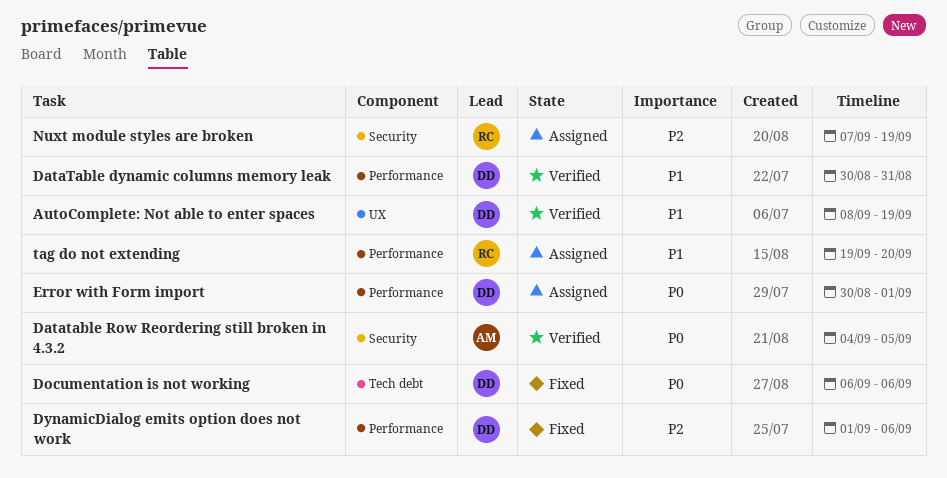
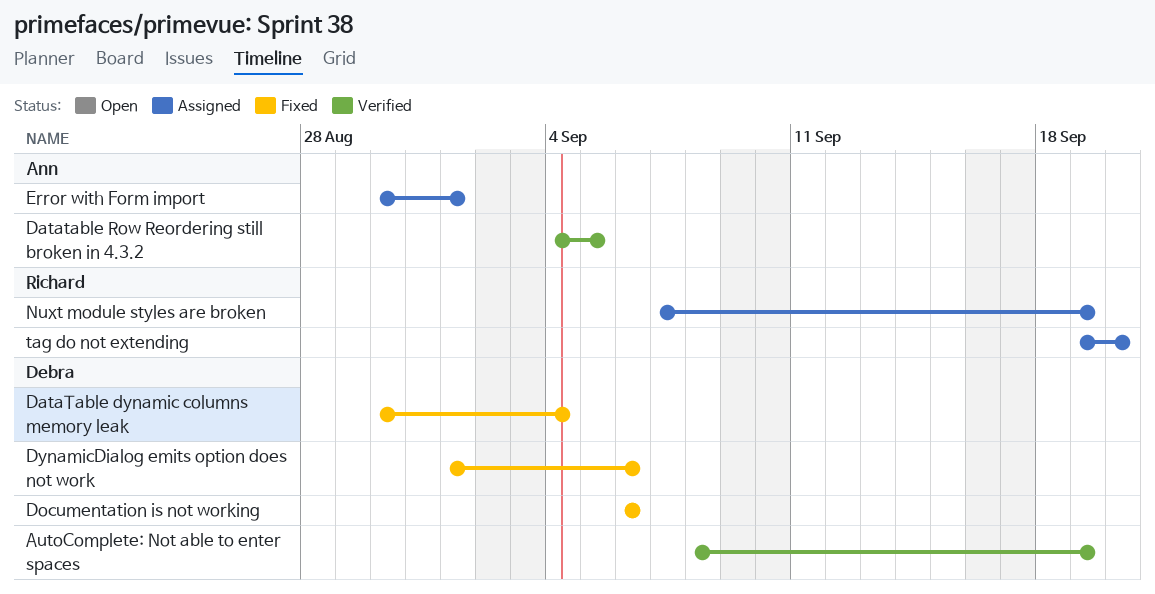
DataTable dynamic columns memory leak, status: Verified -> Fixed
DataTable dynamic columns memory leak, due: Aug 31 -> Sep 4
Error with Form import, owner: Debra -> Ann

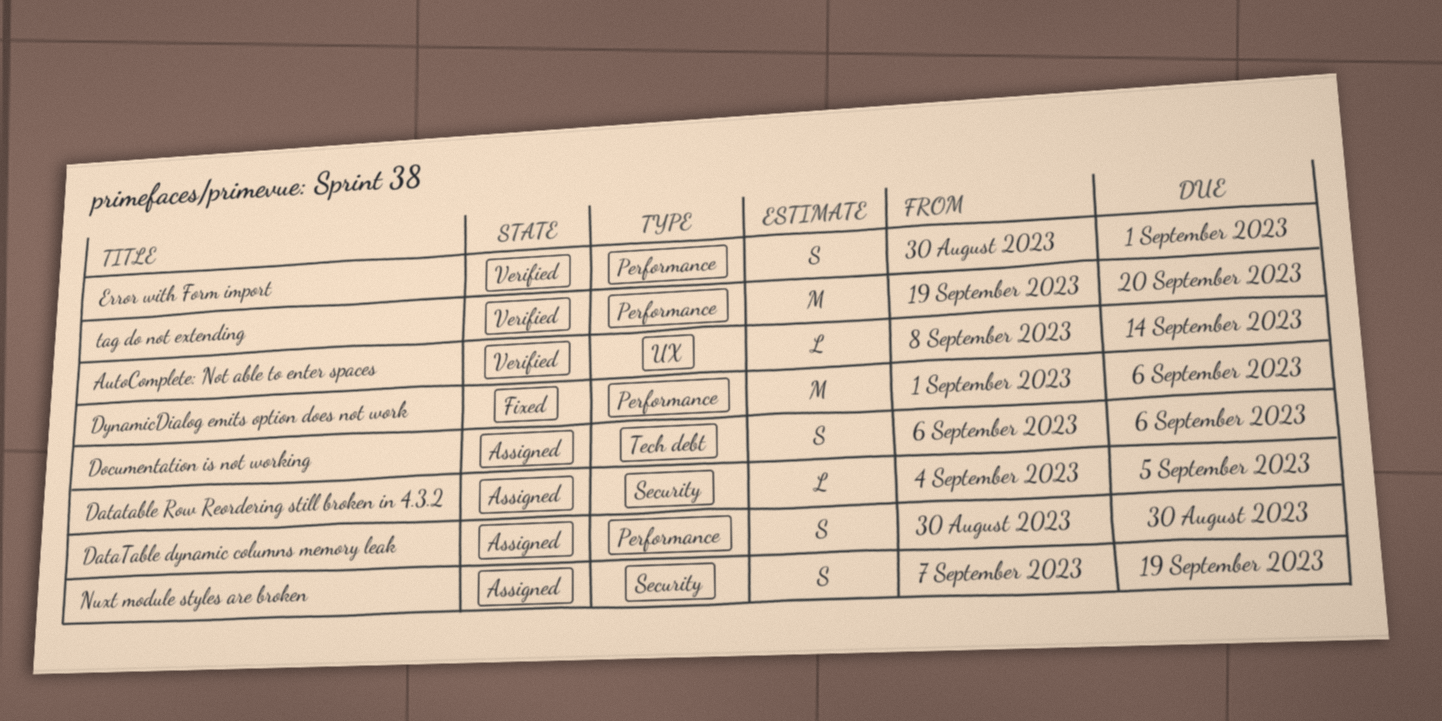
AutoComplete: Not able to enter spaces, due: Sep 19 -> Sep 14
DataTable dynamic columns memory leak, status: Fixed -> Assigned
DataTable dynamic columns memory leak, due: Sep 4 -> Aug 30
Datatable Row Reordering still broken in 4.3.2, status: Verified -> Assigned
Documentation is not working, status: Fixed -> Assigned
Error with Form import, status: Assigned -> Verified
tag do not extending, status: Assigned -> Verified

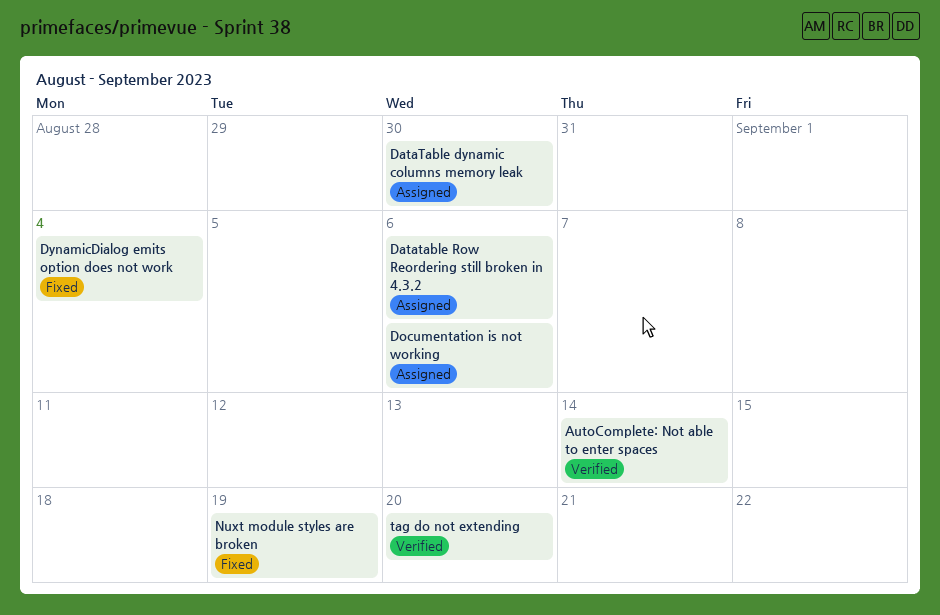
Datatable Row Reordering still broken in 4.3.2, due: Sep 5 -> Sep 6
DynamicDialog emits option does not work, due: Sep 6 -> Sep 4
Error with Form import: present -> none
Nuxt module styles are broken, status: Assigned -> Fixed

